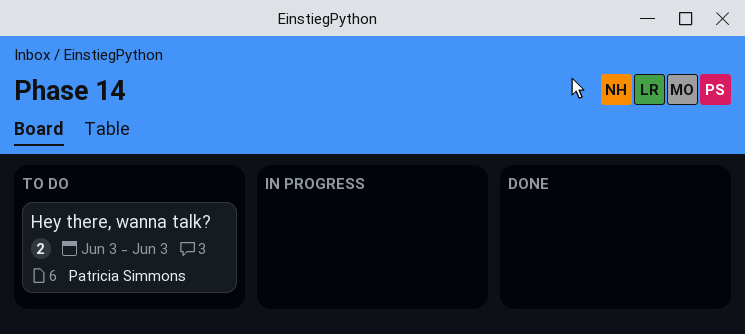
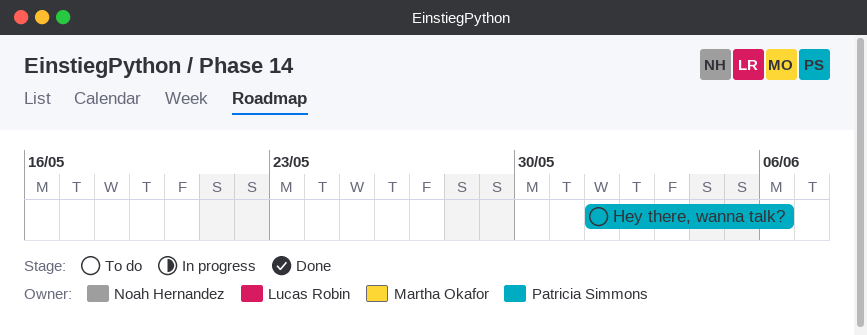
Hey there, wanna talk?, start: Jun 3 -> Jun 1
Hey there, wanna talk?, due: Jun 3 -> Jun 6

